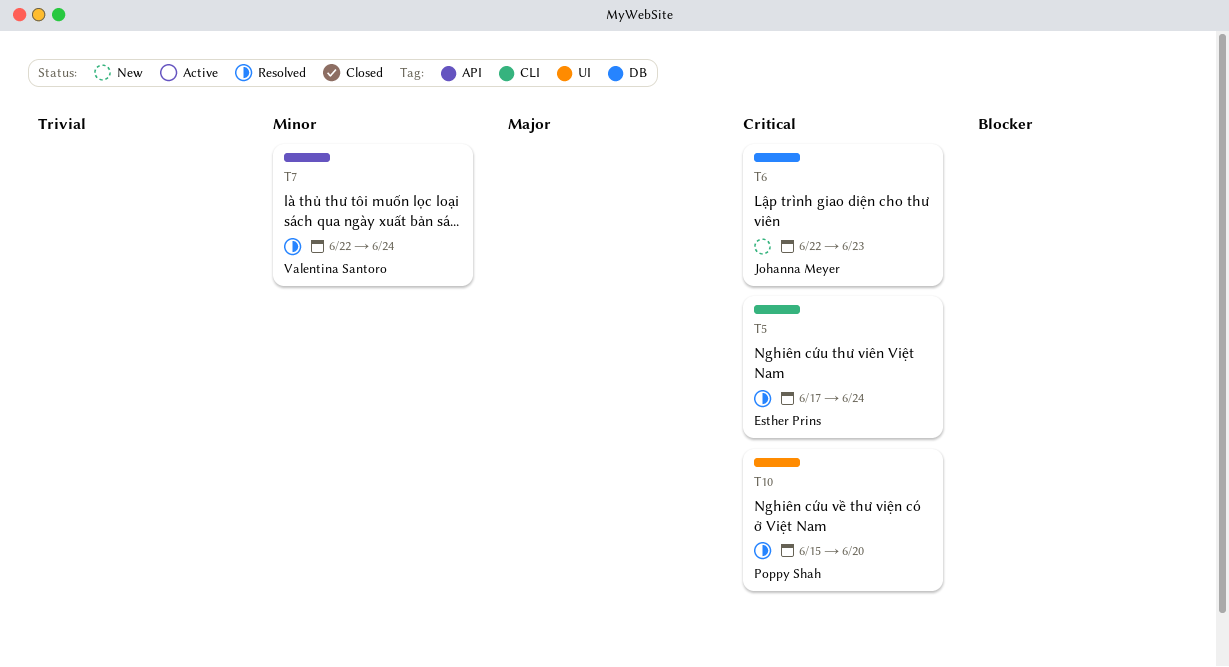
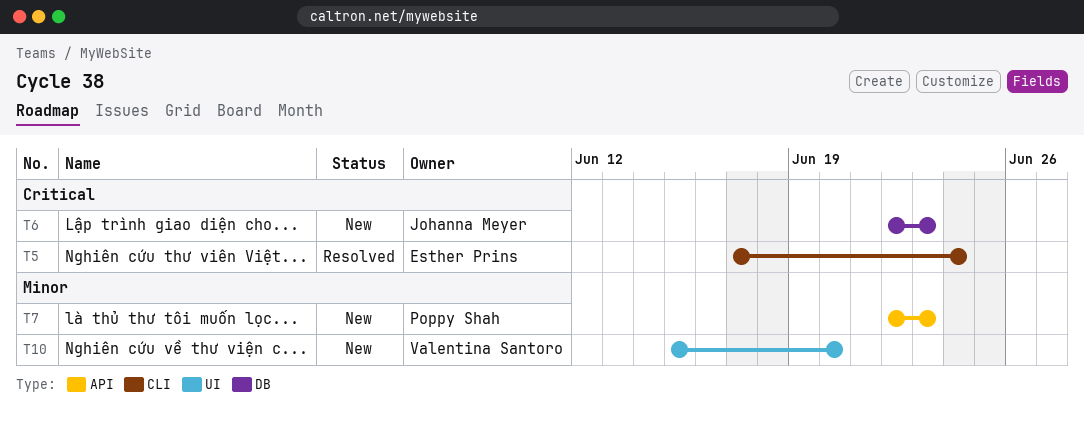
T7, status: Resolved -> New
T7, owner: Valentina Santoro -> Poppy Shah
T7, due: Jun 24 -> Jun 23
T10, status: Resolved -> New
T10, owner: Poppy Shah -> Valentina Santoro
T10, priority: Critical -> Minor

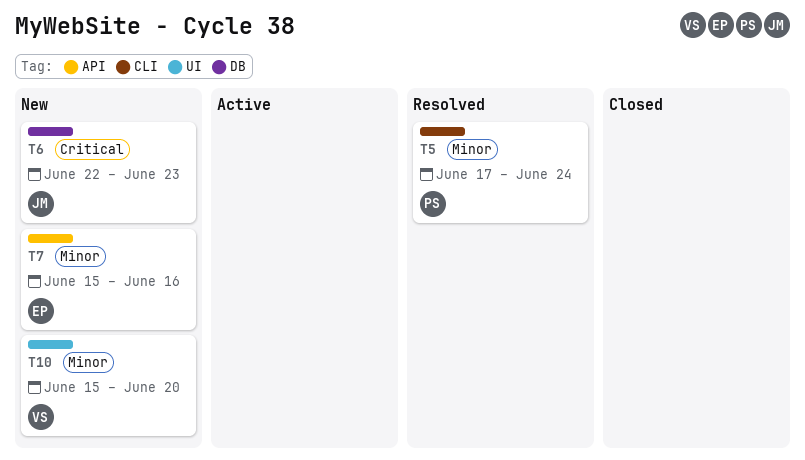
T5, owner: Esther Prins -> Poppy Shah
T5, priority: Critical -> Minor
T7, owner: Poppy Shah -> Esther Prins
T7, start: Jun 22 -> Jun 15
T7, due: Jun 23 -> Jun 16

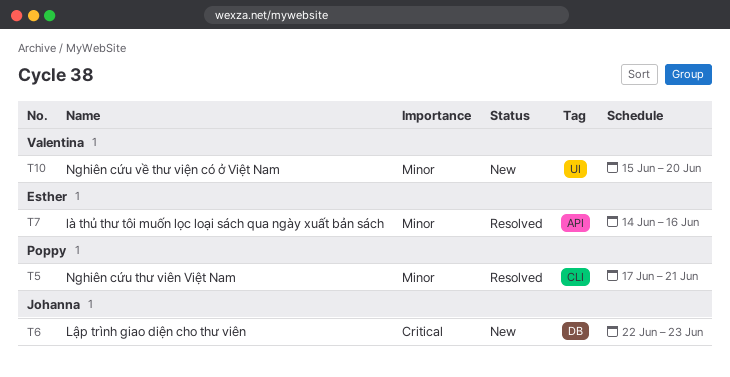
T5, due: Jun 24 -> Jun 21
T7, status: New -> Resolved
T7, start: Jun 15 -> Jun 14

